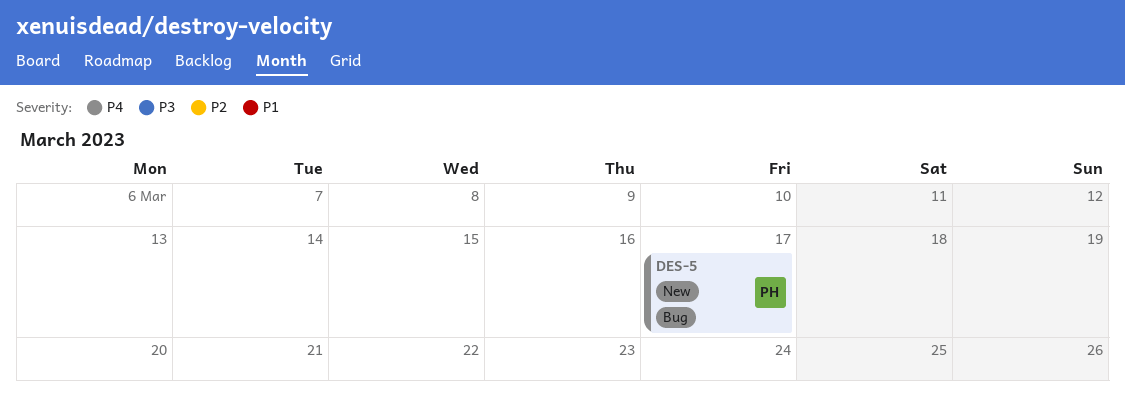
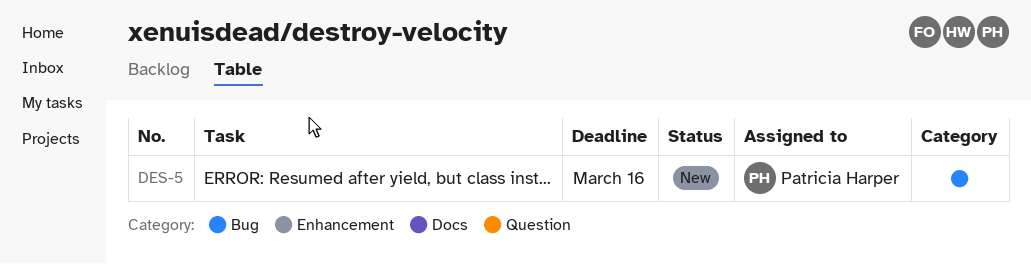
DES-5, due: Mar 17 -> Mar 16

